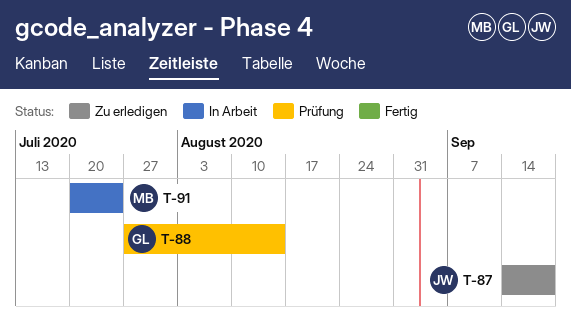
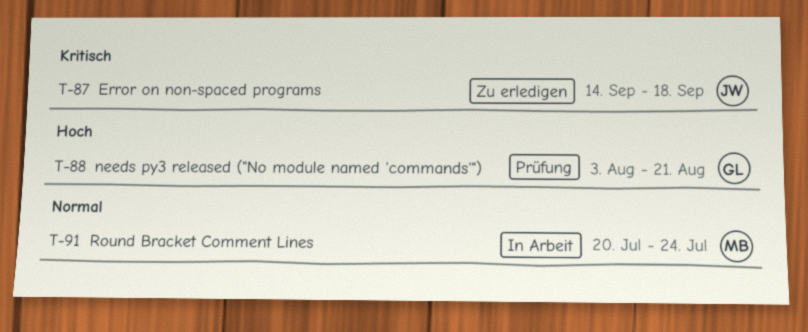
T-88, start: Jul 27 -> Aug 3
T-88, due: Aug 14 -> Aug 21

